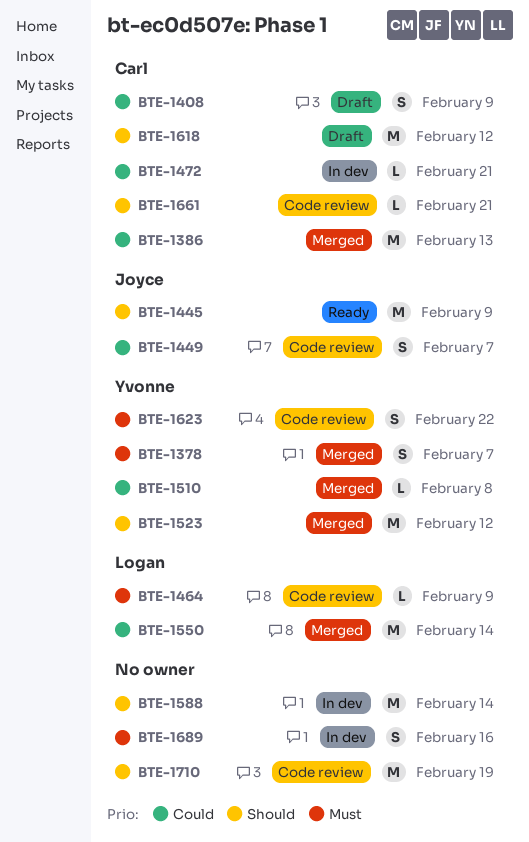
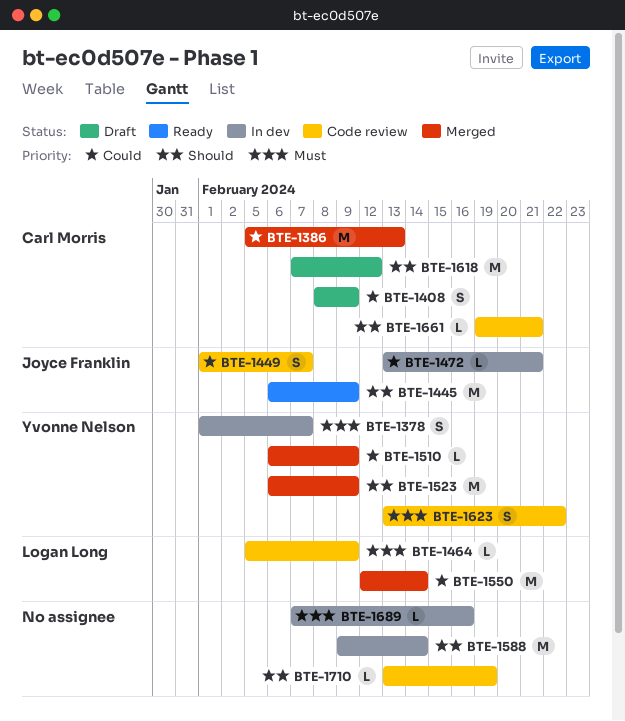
BTE-1378, status: Merged -> In dev
BTE-1472, owner: Carl Morris -> Joyce Franklin
BTE-1510, due: Feb 8 -> Feb 9
BTE-1523, due: Feb 12 -> Feb 9
BTE-1689, estimate: S -> L
BTE-1710, estimate: M -> L

